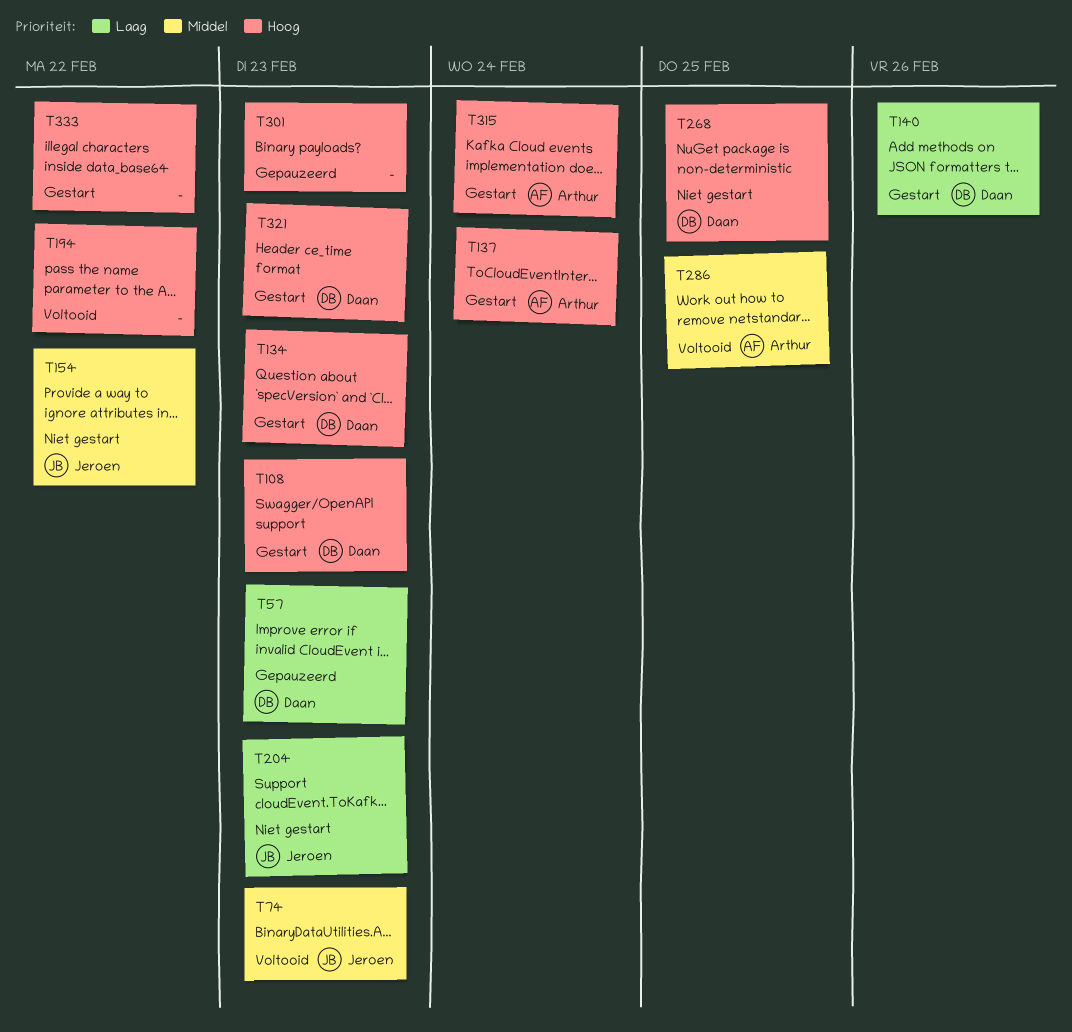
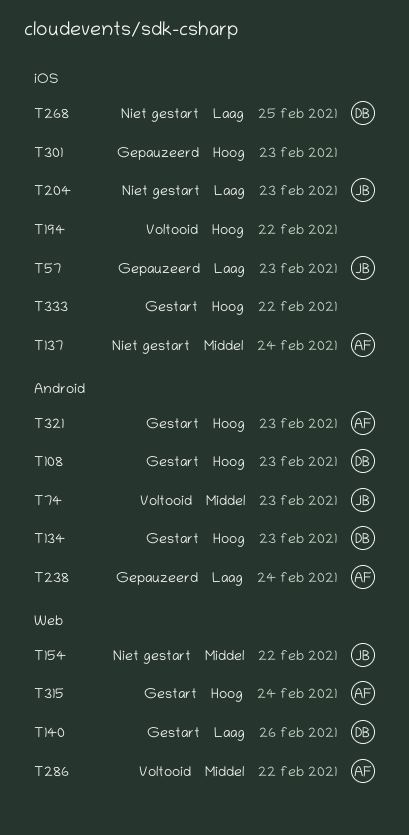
T57, owner: Daan -> Jeroen
T137, status: Gestart -> Niet gestart
T137, priority: Hoog -> Middel
T238: none -> present
T268, priority: Hoog -> Laag
T286, due: Feb 25 -> Feb 22
T321, owner: Daan -> Arthur

